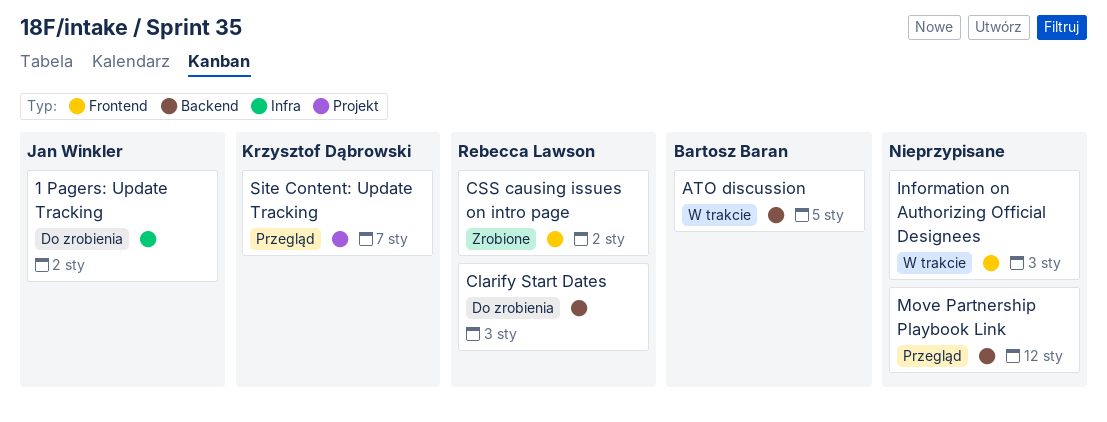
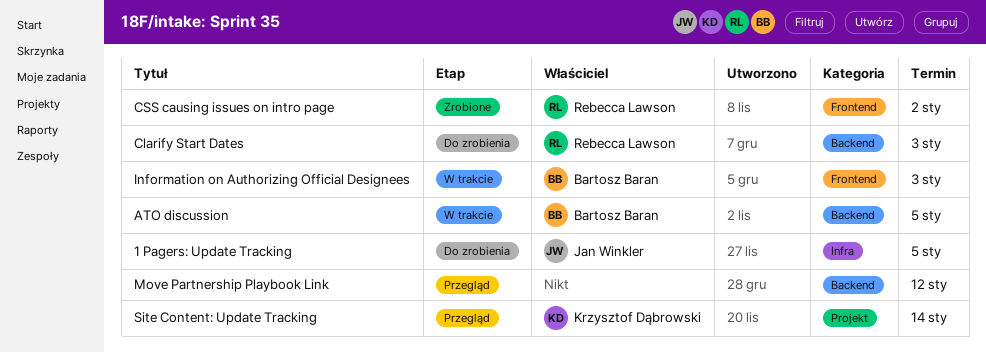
1 Pagers: Update Tracking, due: Jan 2 -> Jan 5
Information on Authorizing Official Designees, owner: none -> Bartosz Baran
Site Content: Update Tracking, due: Jan 7 -> Jan 14

